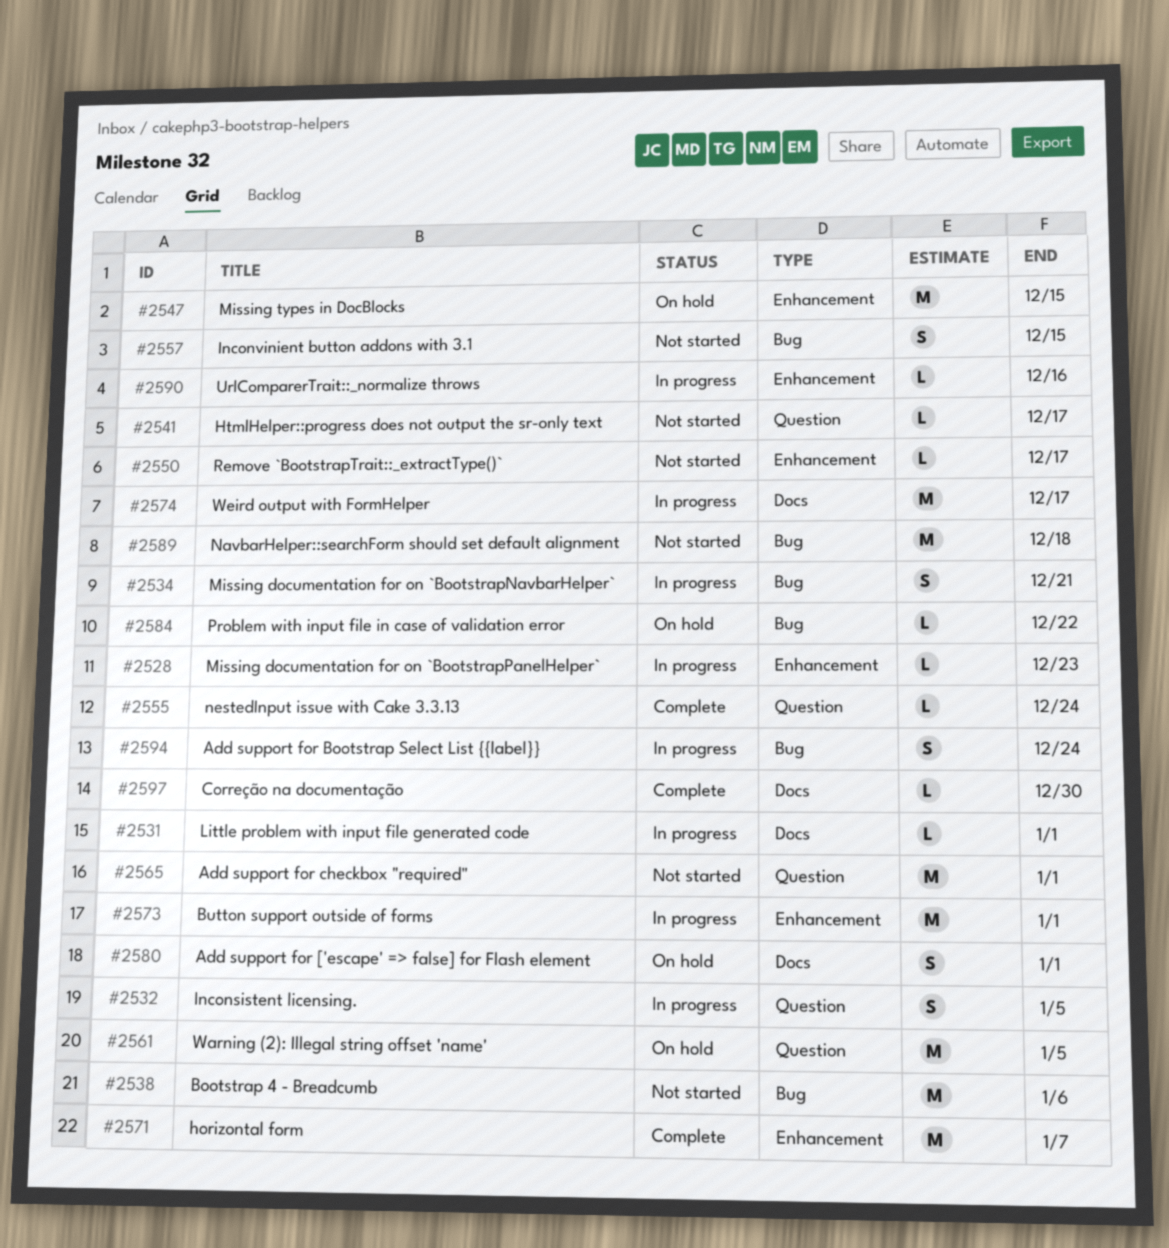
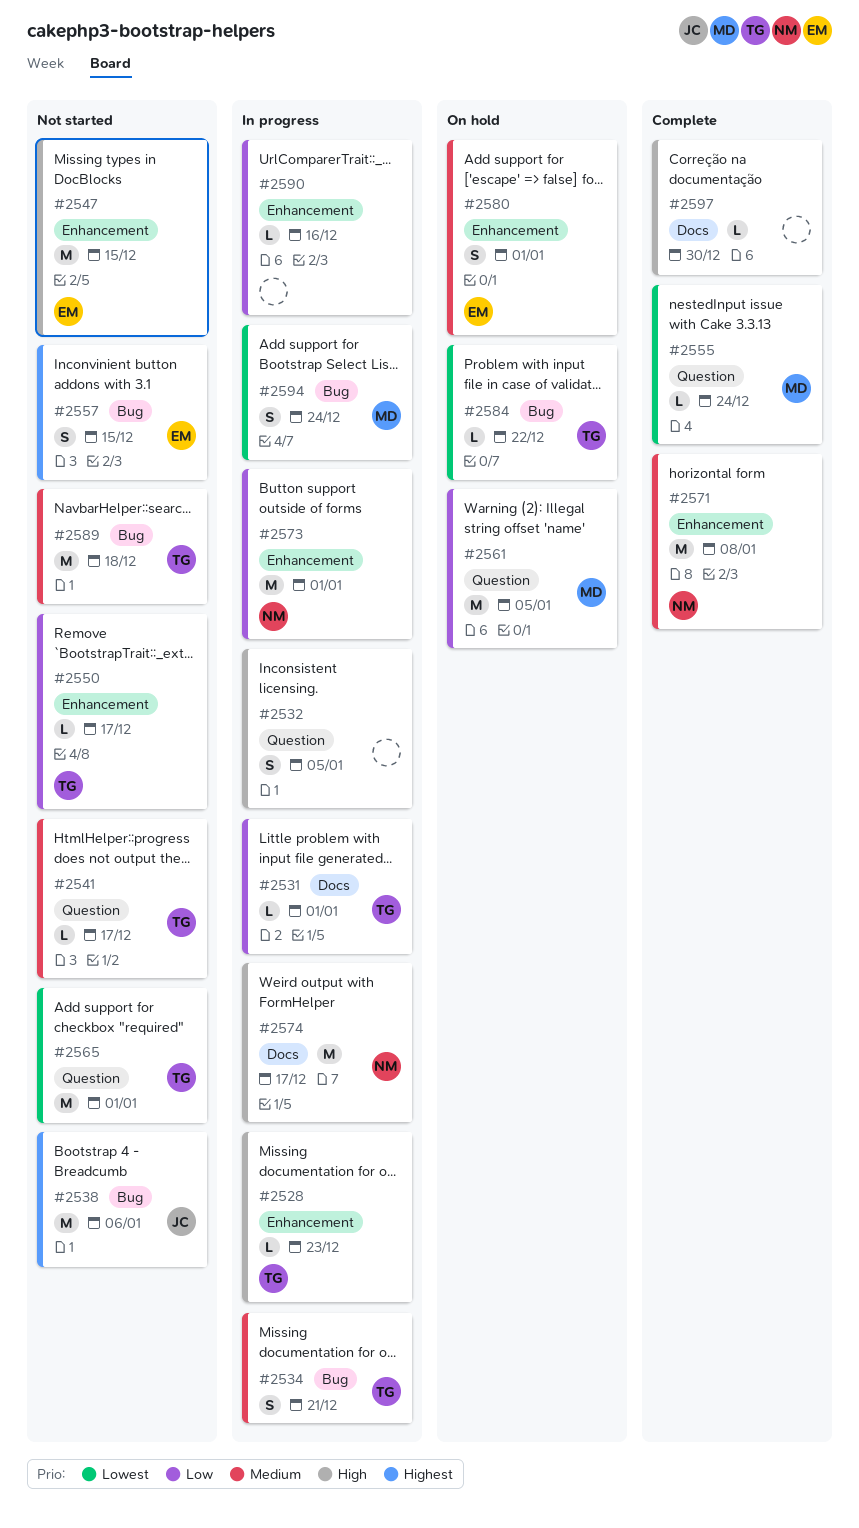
#2547, status: On hold -> Not started
#2571, due: Jan 7 -> Jan 8
#2580, label: Docs -> Enhancement

